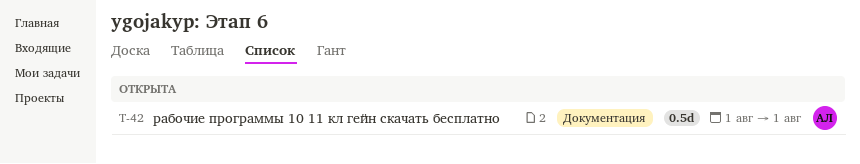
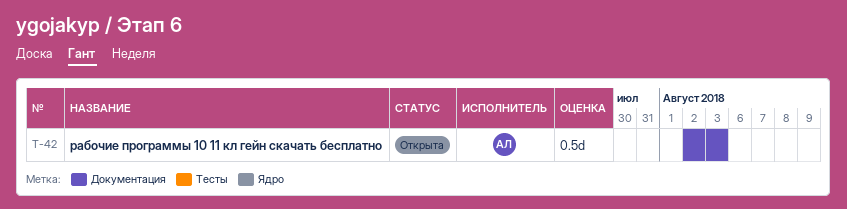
T-42, start: Aug 1 -> Aug 2
T-42, due: Aug 1 -> Aug 3

